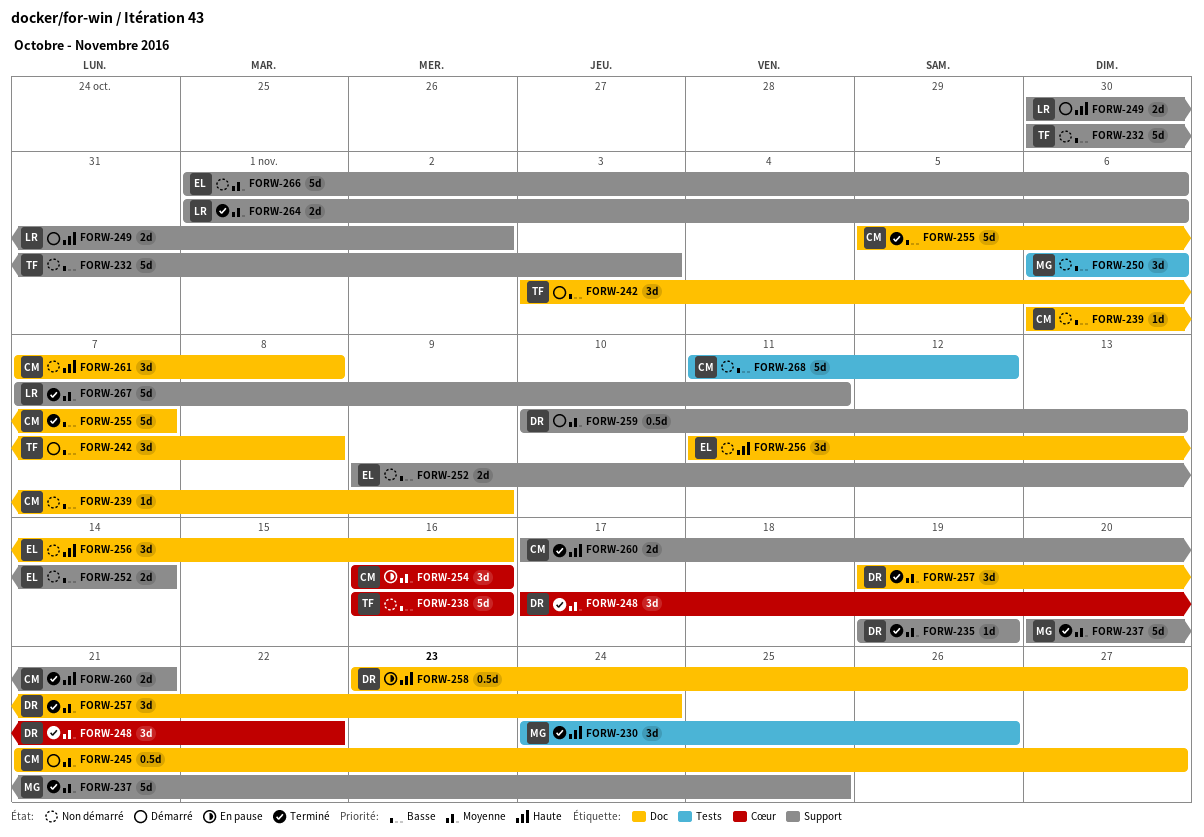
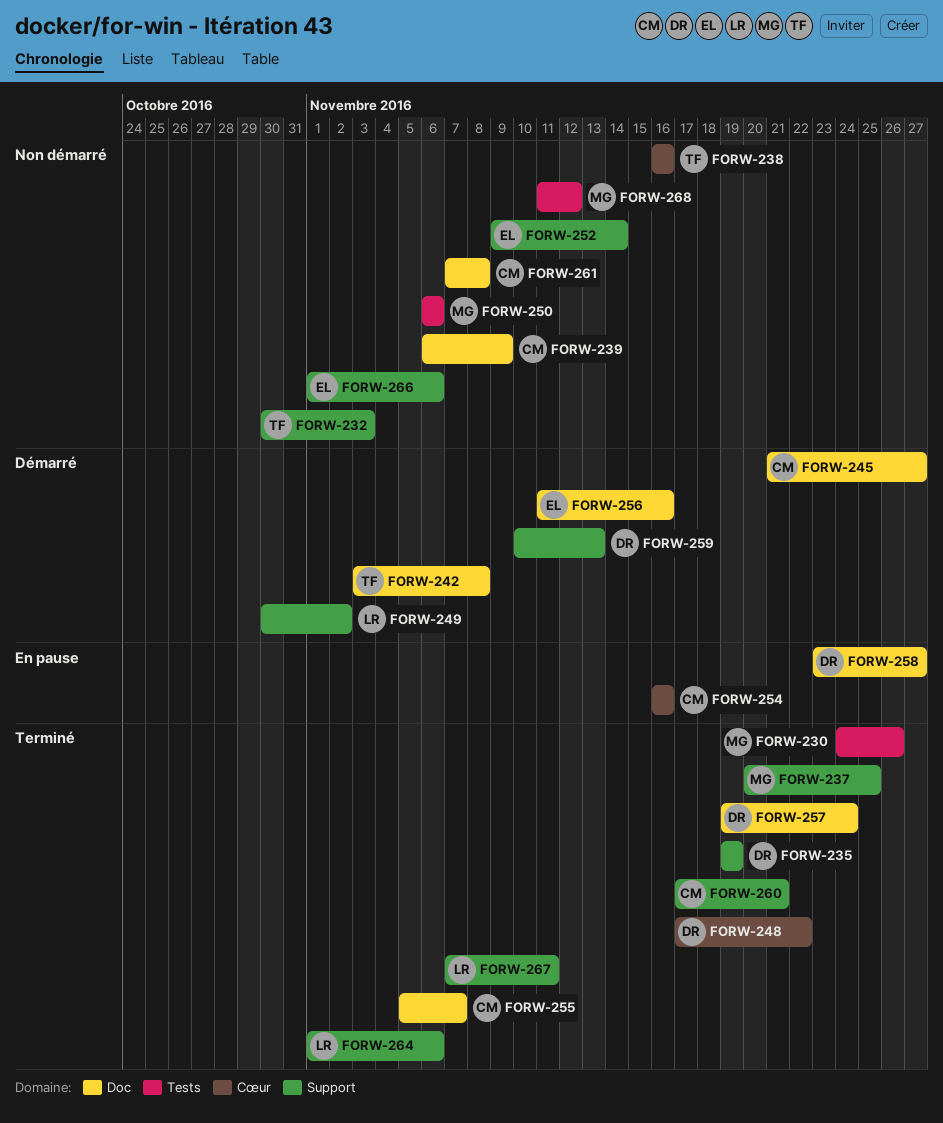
FORW-256, status: Non démarré -> Démarré
FORW-268, owner: CM -> MG

